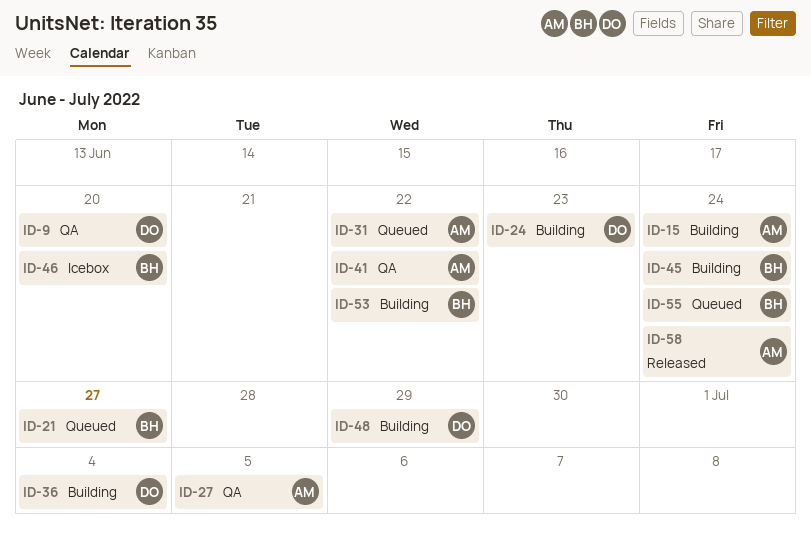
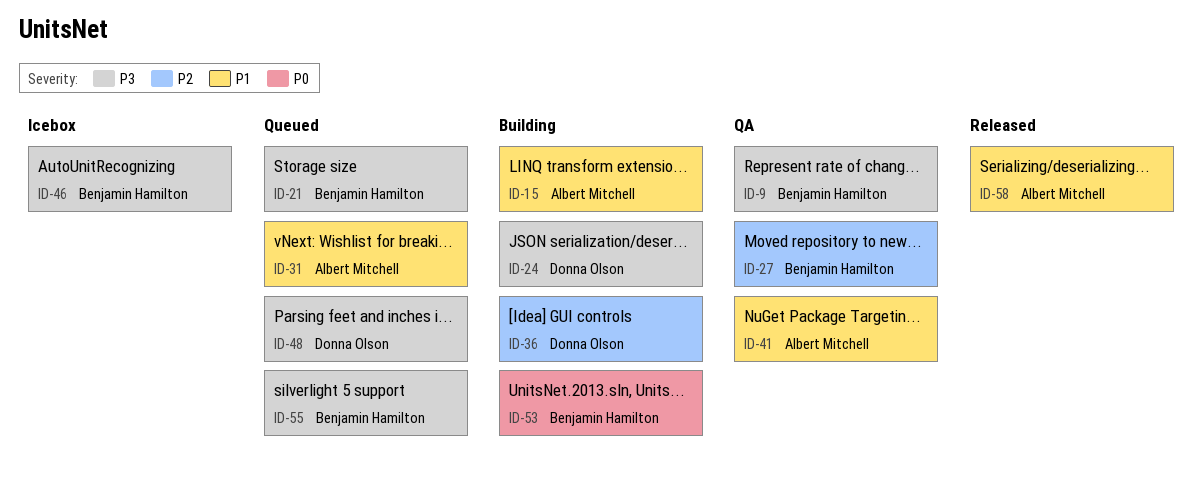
ID-9, owner: Donna Olson -> Benjamin Hamilton
ID-27, owner: Albert Mitchell -> Benjamin Hamilton
ID-45: present -> none
ID-48, status: Building -> Queued

